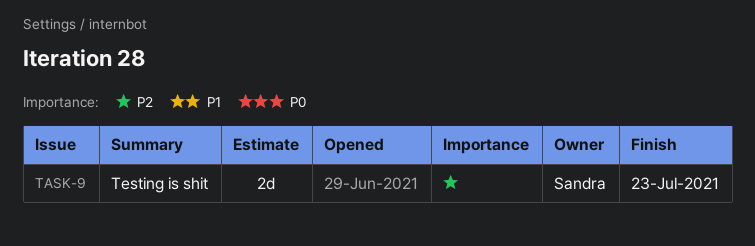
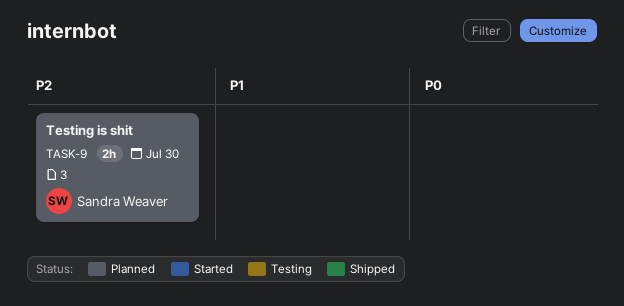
TASK-9, estimate: 2d -> 2h
TASK-9, due: Jul 23 -> Jul 30

